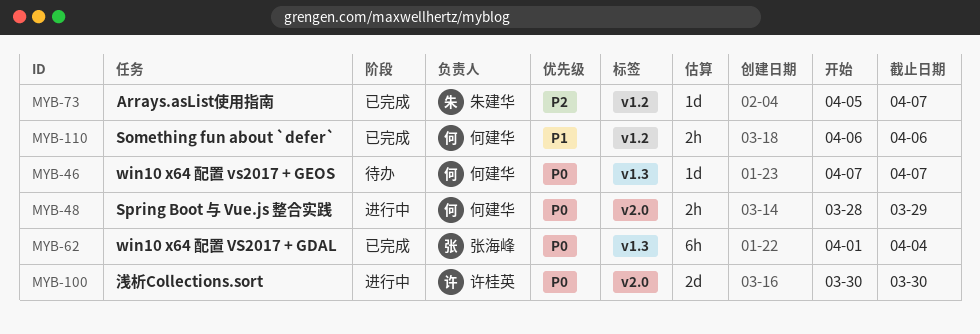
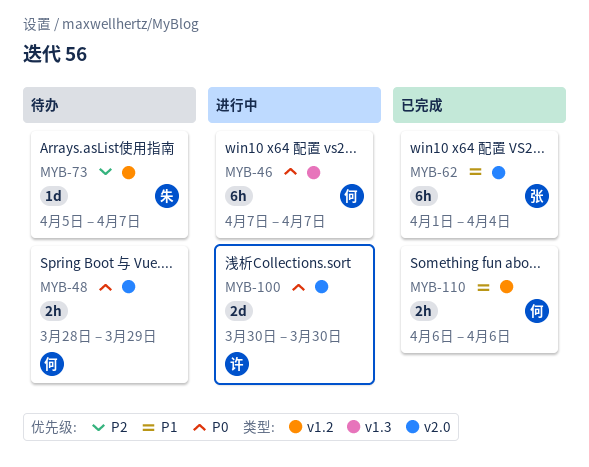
MYB-46, status: 待办 -> 进行中
MYB-46, estimate: 1d -> 6h
MYB-48, status: 进行中 -> 待办
MYB-62, priority: P0 -> P1
MYB-62, label: v1.3 -> v2.0
MYB-73, status: 已完成 -> 待办

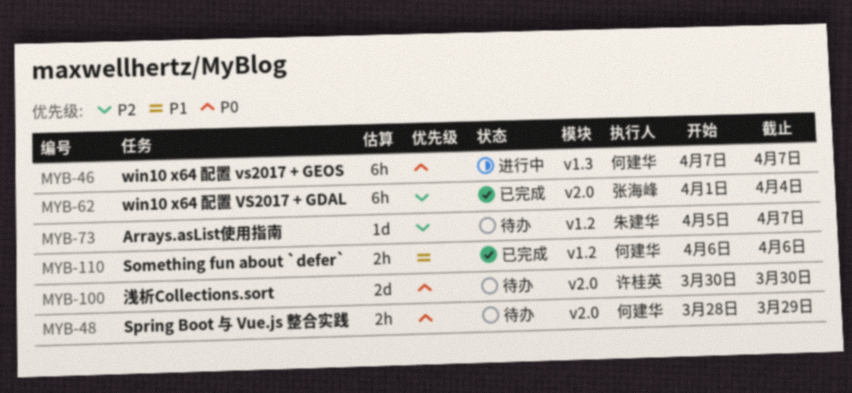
MYB-62, priority: P1 -> P2
MYB-100, status: 进行中 -> 待办

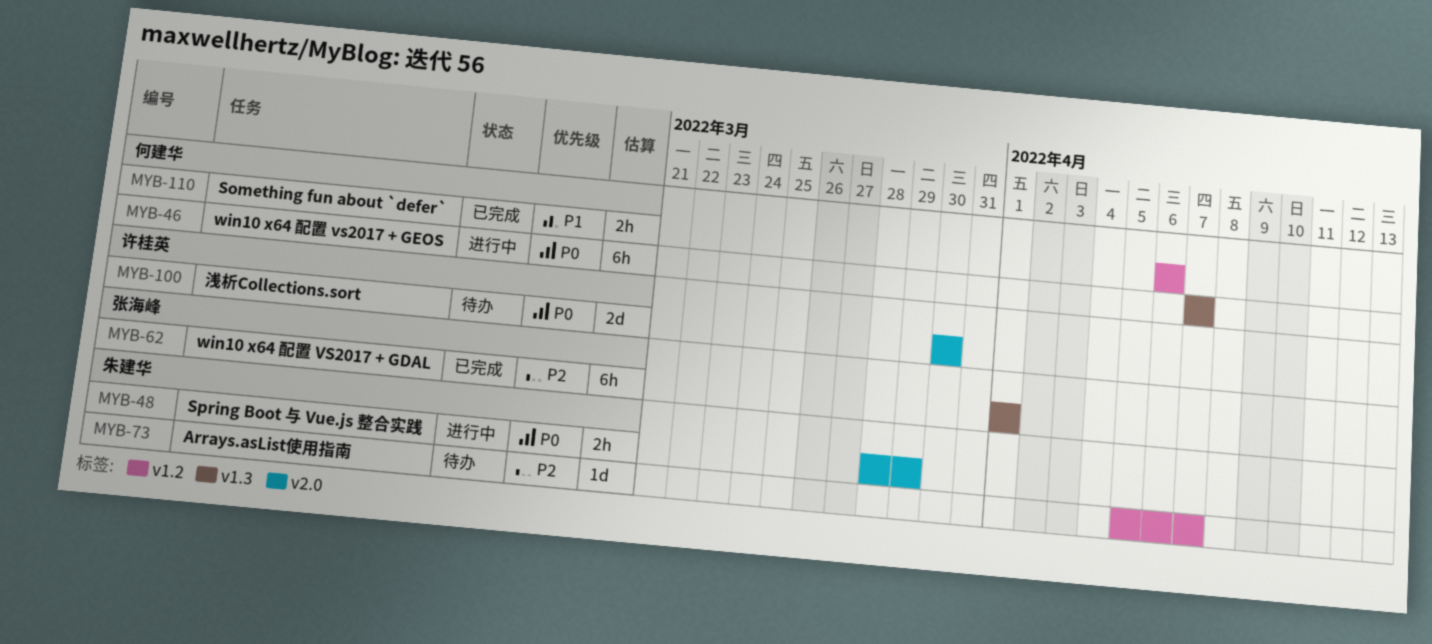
MYB-48, status: 待办 -> 进行中
MYB-48, owner: 何建华 -> 朱建华
MYB-62, label: v2.0 -> v1.3
MYB-62, due: Apr 4 -> Apr 1

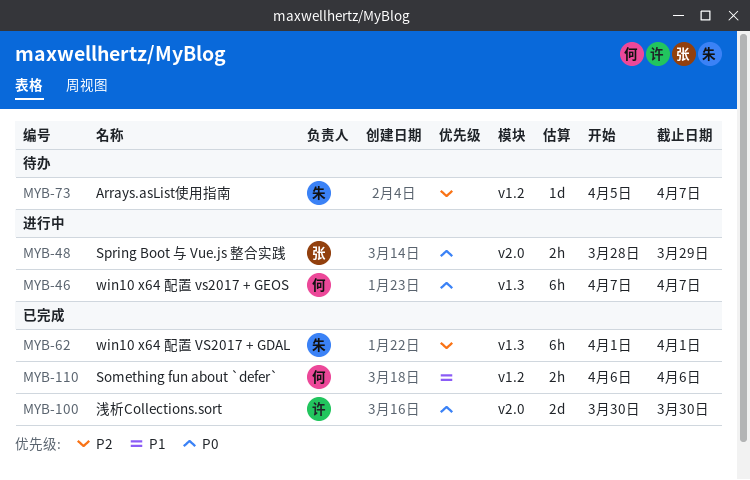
MYB-48, owner: 朱建华 -> 张海峰
MYB-62, owner: 张海峰 -> 朱建华
MYB-100, status: 待办 -> 已完成

